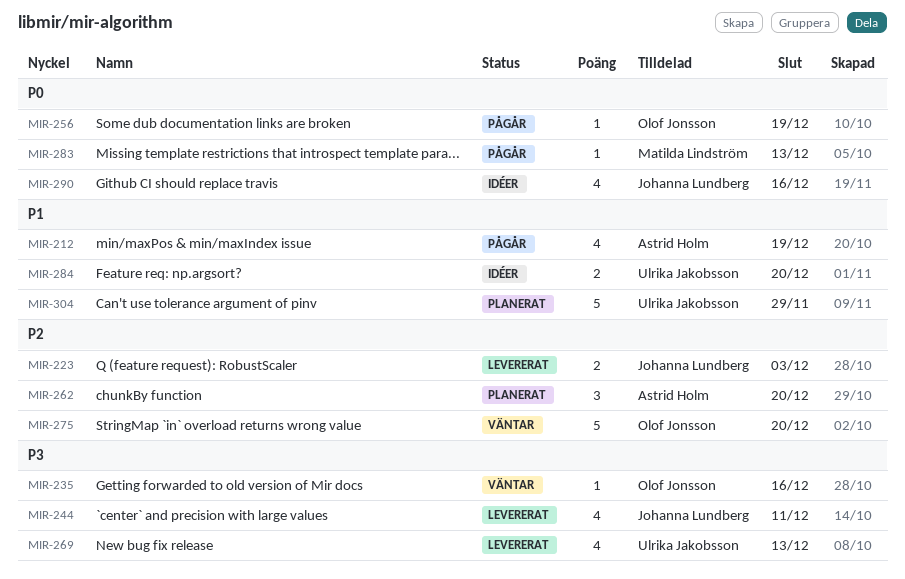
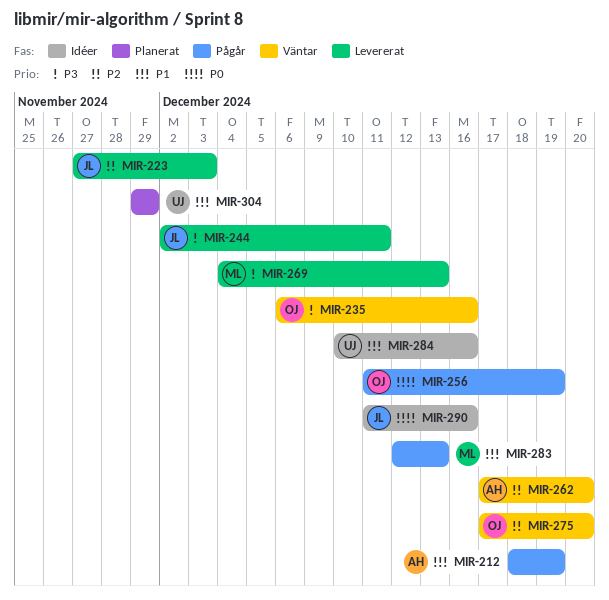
MIR-262, status: Planerat -> Väntar
MIR-269, owner: Ulrika Jakobsson -> Matilda Lindström
MIR-283, priority: P0 -> P1
MIR-284, due: Dec 20 -> Dec 16

